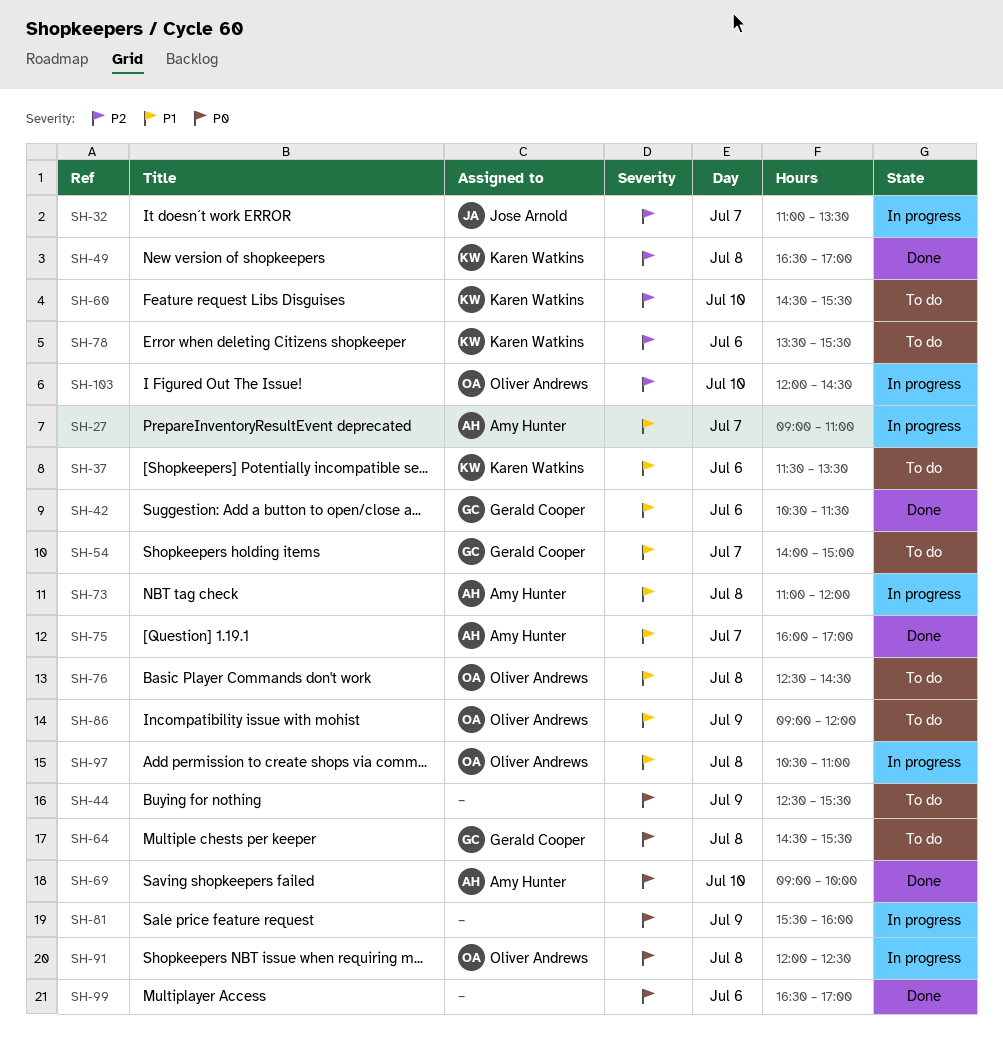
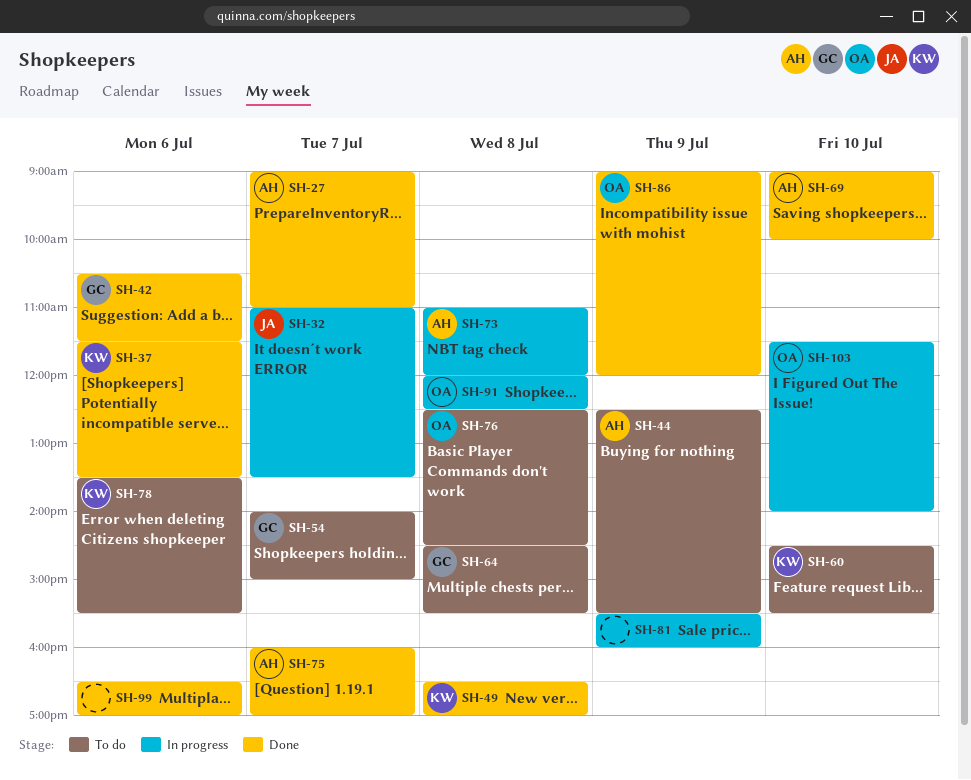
SH-27, status: In progress -> Done
SH-37, status: To do -> Done
SH-44, owner: none -> Amy Hunter
SH-86, status: To do -> Done
SH-97: present -> none
SH-103, begins: 12:00 -> 11:30
SH-103, ends: 14:30 -> 14:00

